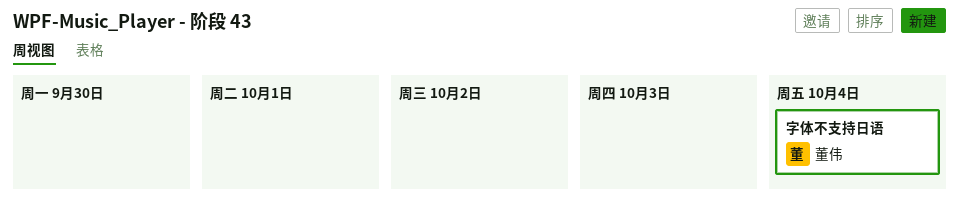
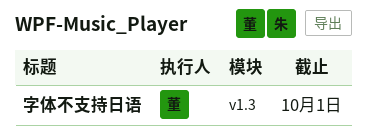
字体不支持日语, due: Oct 4 -> Oct 1

